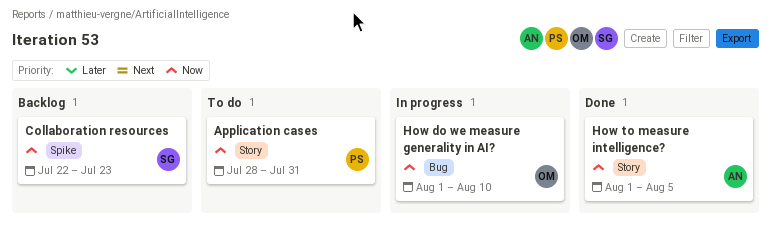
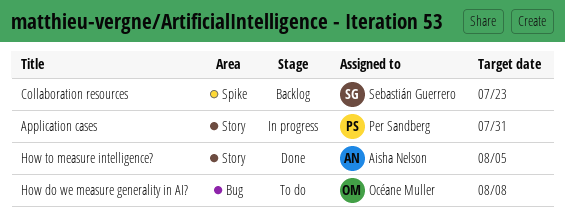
Application cases, status: To do -> In progress
How do we measure generality in AI?, status: In progress -> To do
How do we measure generality in AI?, due: Aug 10 -> Aug 8

